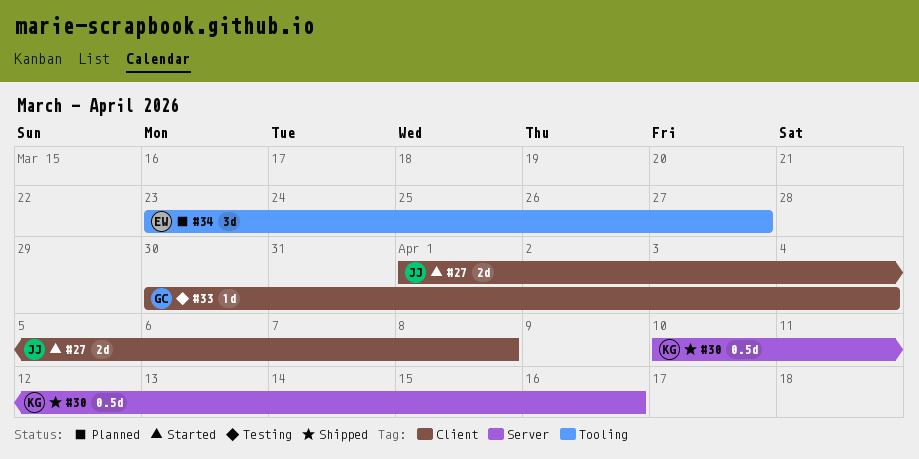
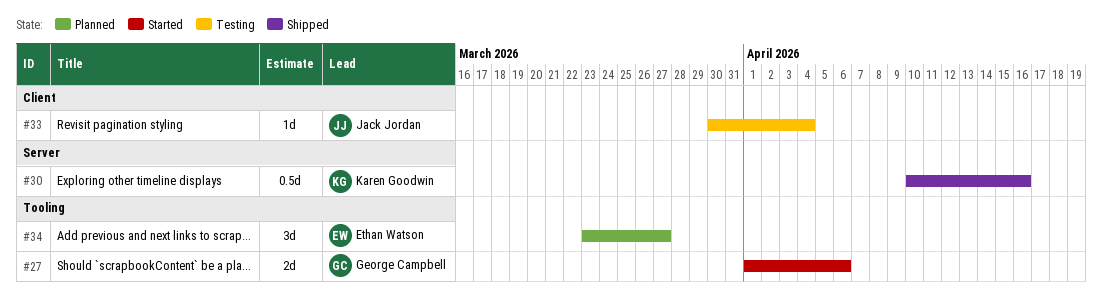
#27, owner: Jack Jordan -> George Campbell
#27, label: Client -> Tooling
#27, due: Apr 8 -> Apr 6
#33, owner: George Campbell -> Jack Jordan

